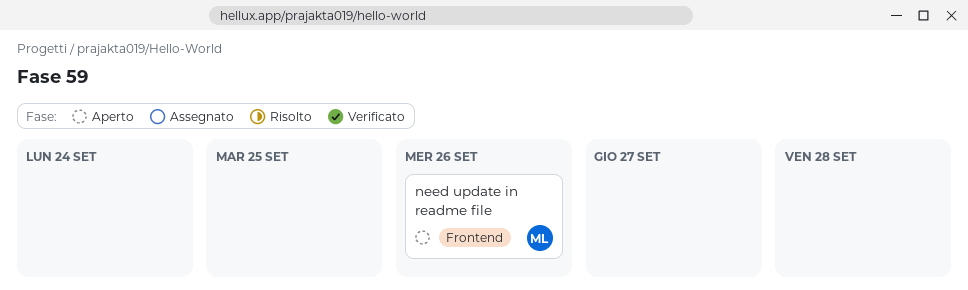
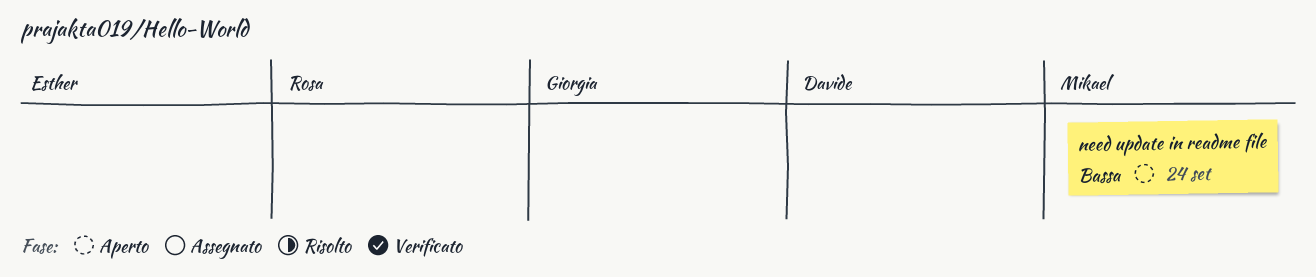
need update in readme file, due: Sep 26 -> Sep 24

